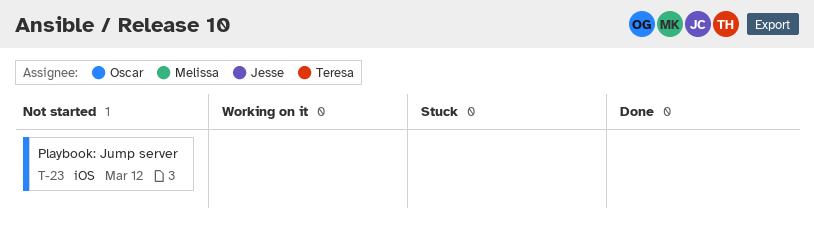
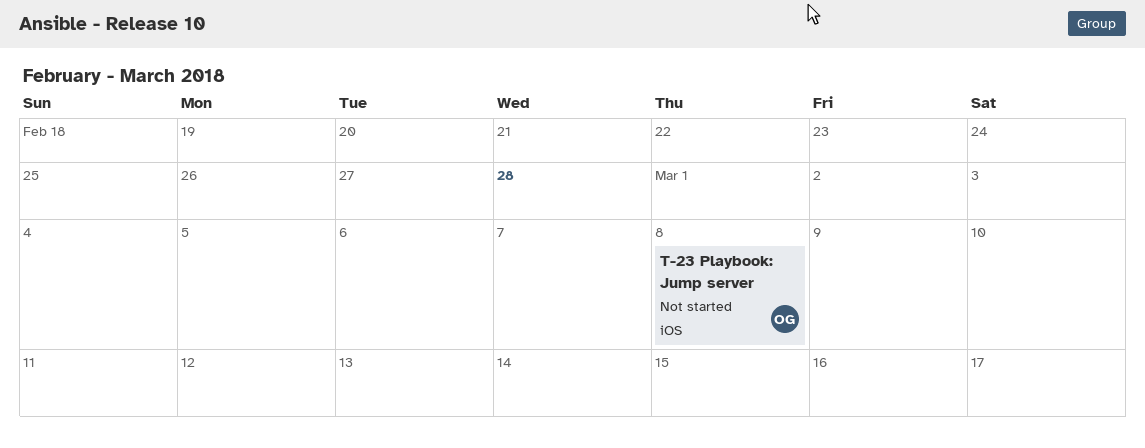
T-23, due: Mar 12 -> Mar 8

